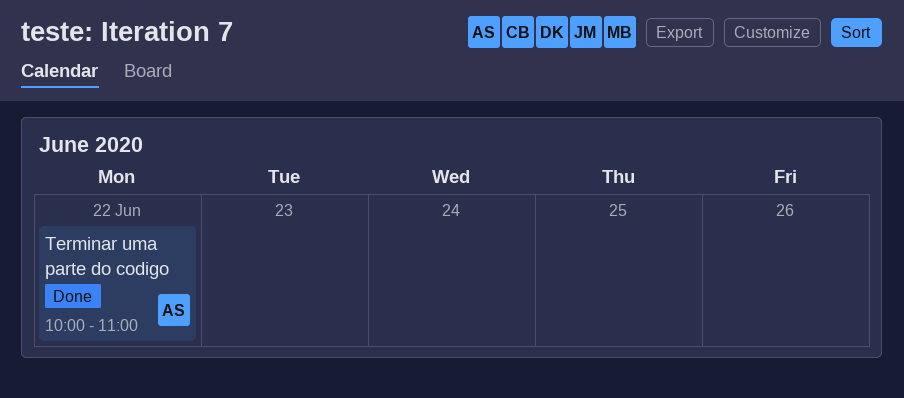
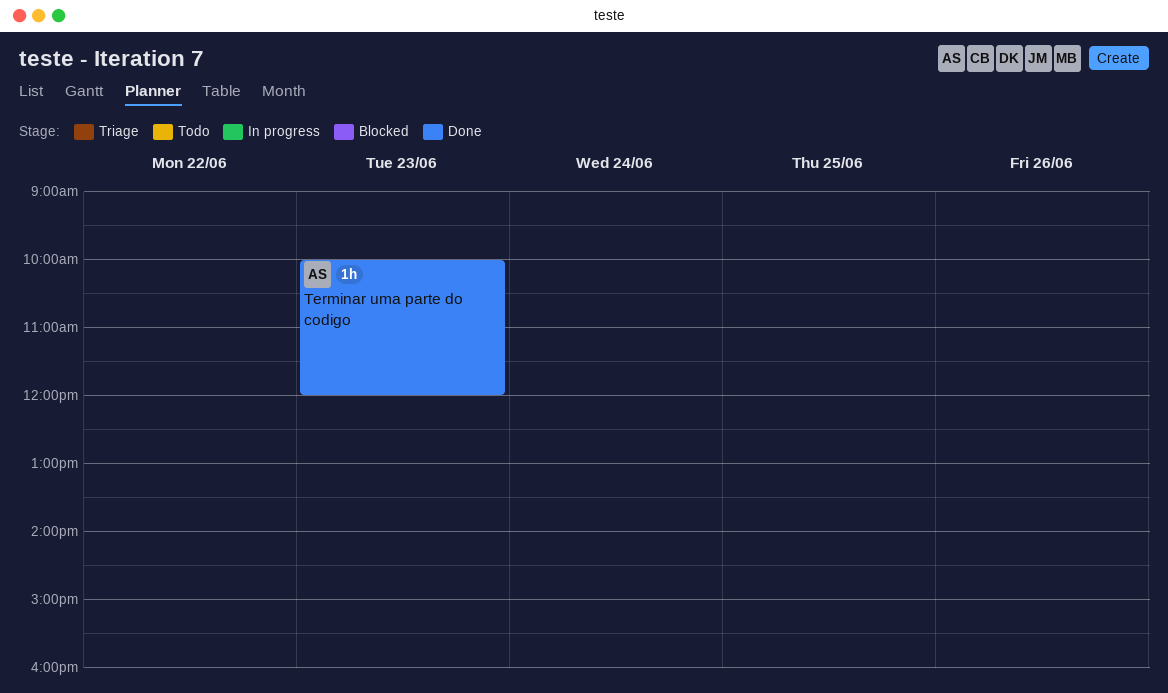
Terminar uma parte do codigo, day: Jun 22 -> Jun 23
Terminar uma parte do codigo, ends: 11:00 -> 12:00

